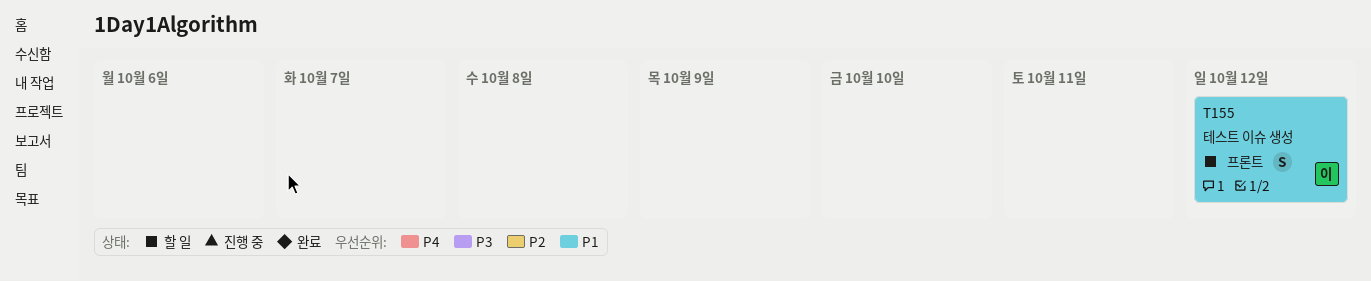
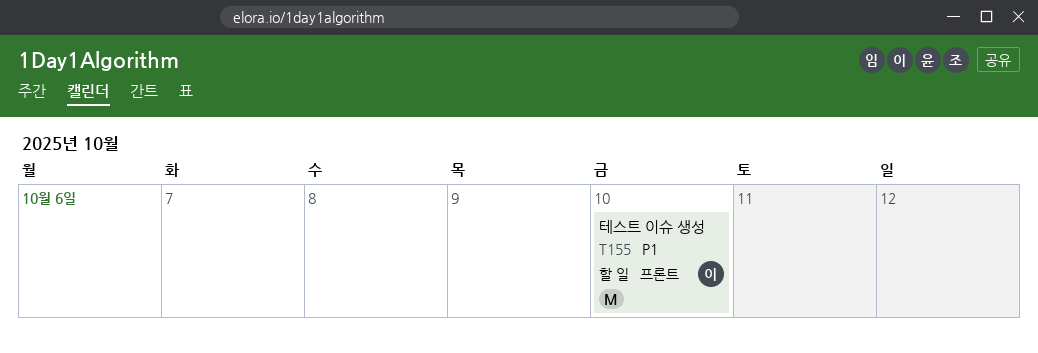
T155, estimate: S -> M
T155, due: Oct 12 -> Oct 10

